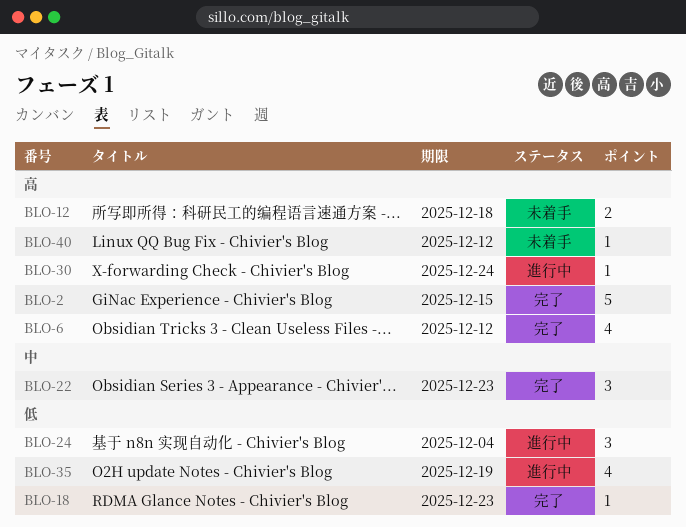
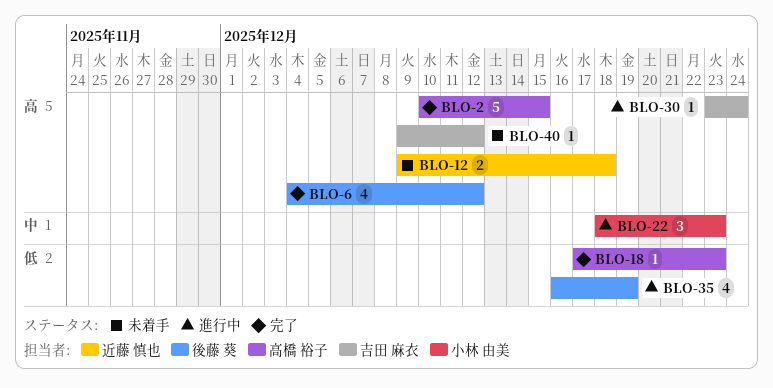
BLO-22, status: 完了 -> 進行中
BLO-24: present -> none

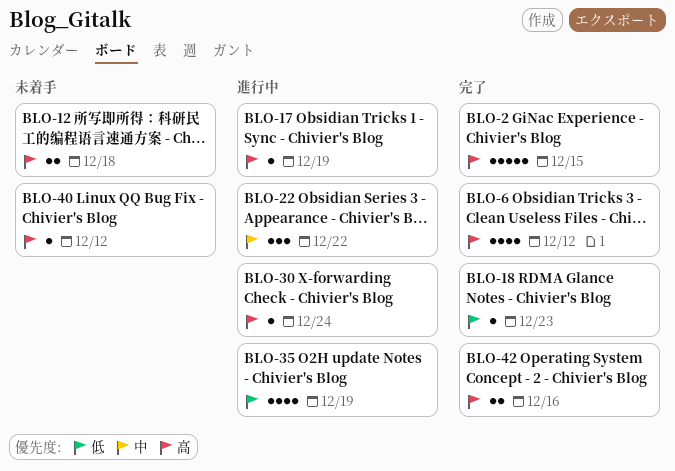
BLO-17: none -> present
BLO-22, due: Dec 23 -> Dec 22
BLO-42: none -> present

